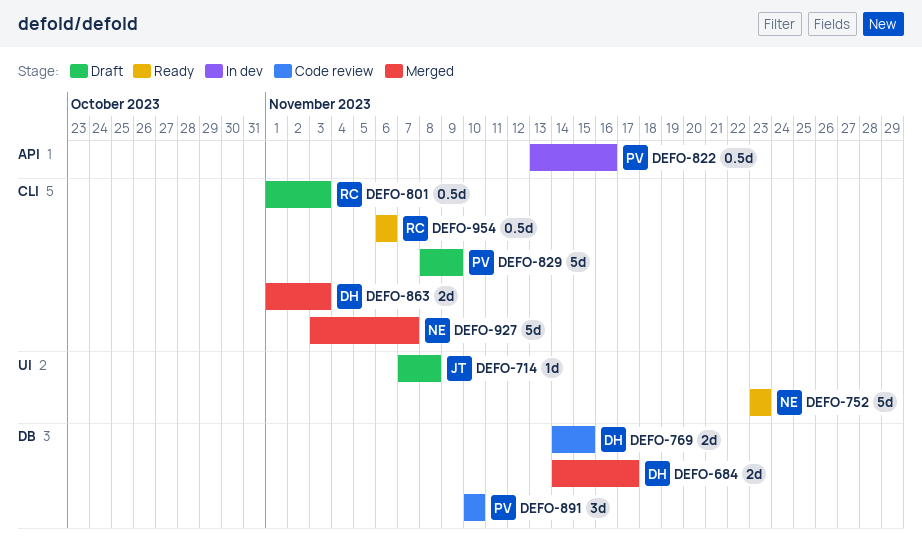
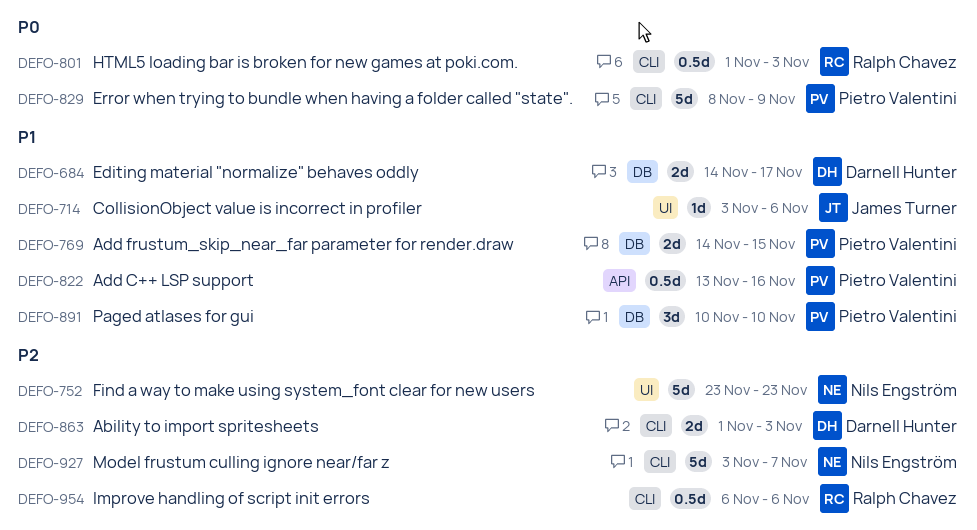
DEFO-714, start: Nov 7 -> Nov 3
DEFO-714, due: Nov 8 -> Nov 6
DEFO-769, owner: Darnell Hunter -> Pietro Valentini

